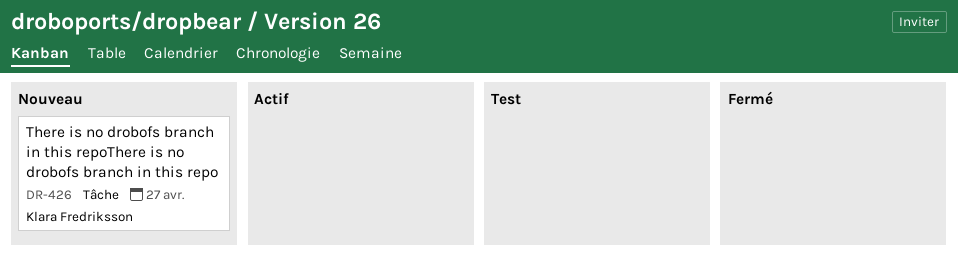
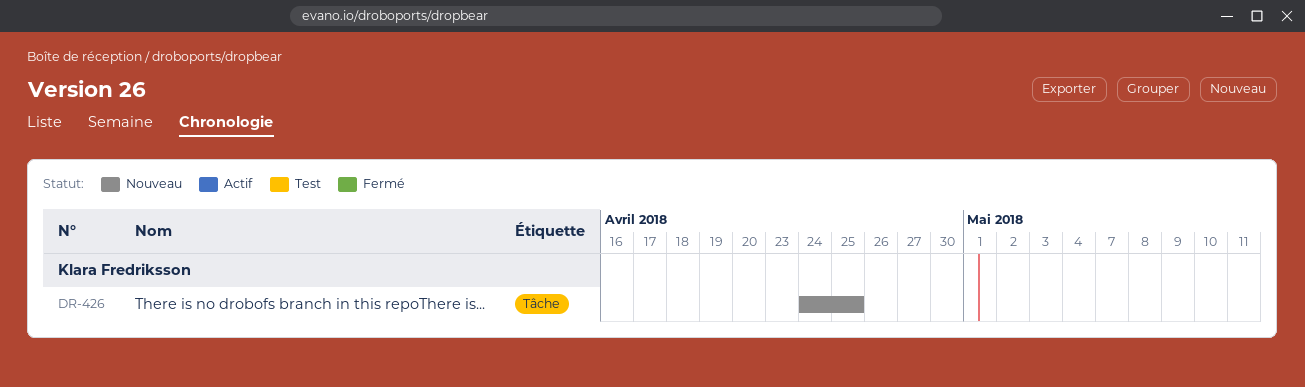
DR-426, due: Apr 27 -> Apr 25

